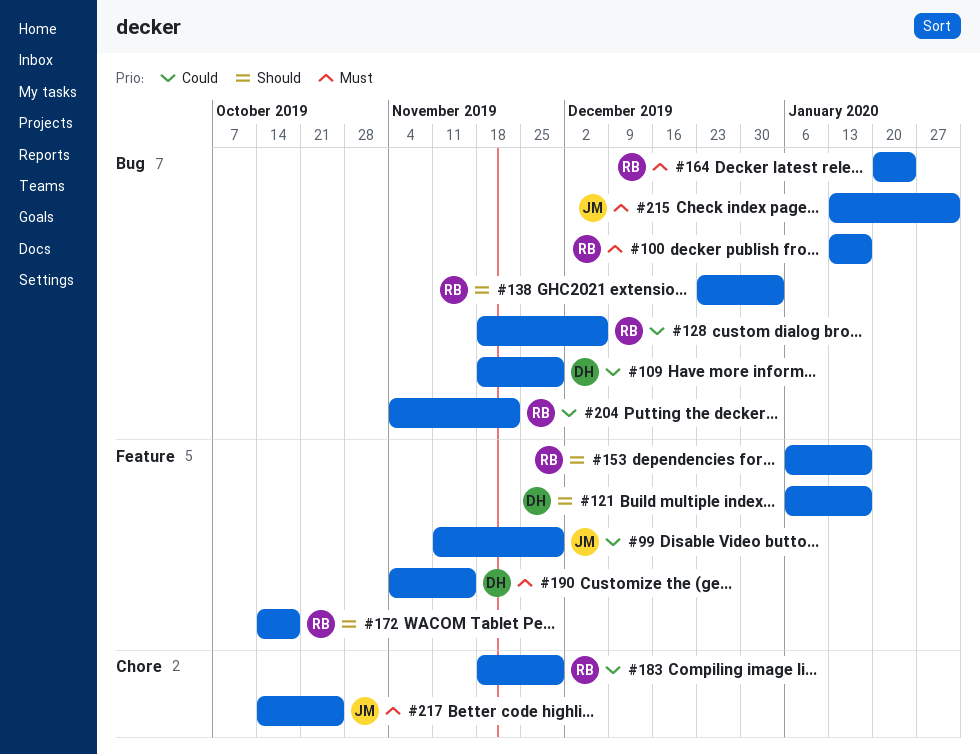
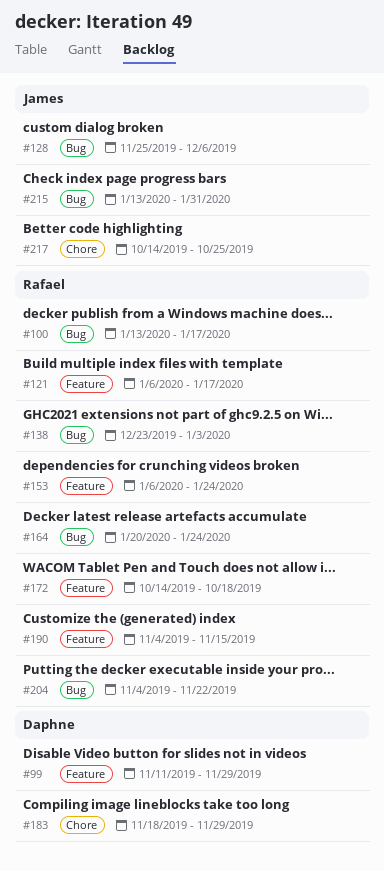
#99, owner: James -> Daphne
#109: present -> none
#121, owner: Daphne -> Rafael
#128, owner: Rafael -> James
#128, start: Nov 18 -> Nov 25
#153, due: Jan 17 -> Jan 24
#183, owner: Rafael -> Daphne
#190, owner: Daphne -> Rafael

